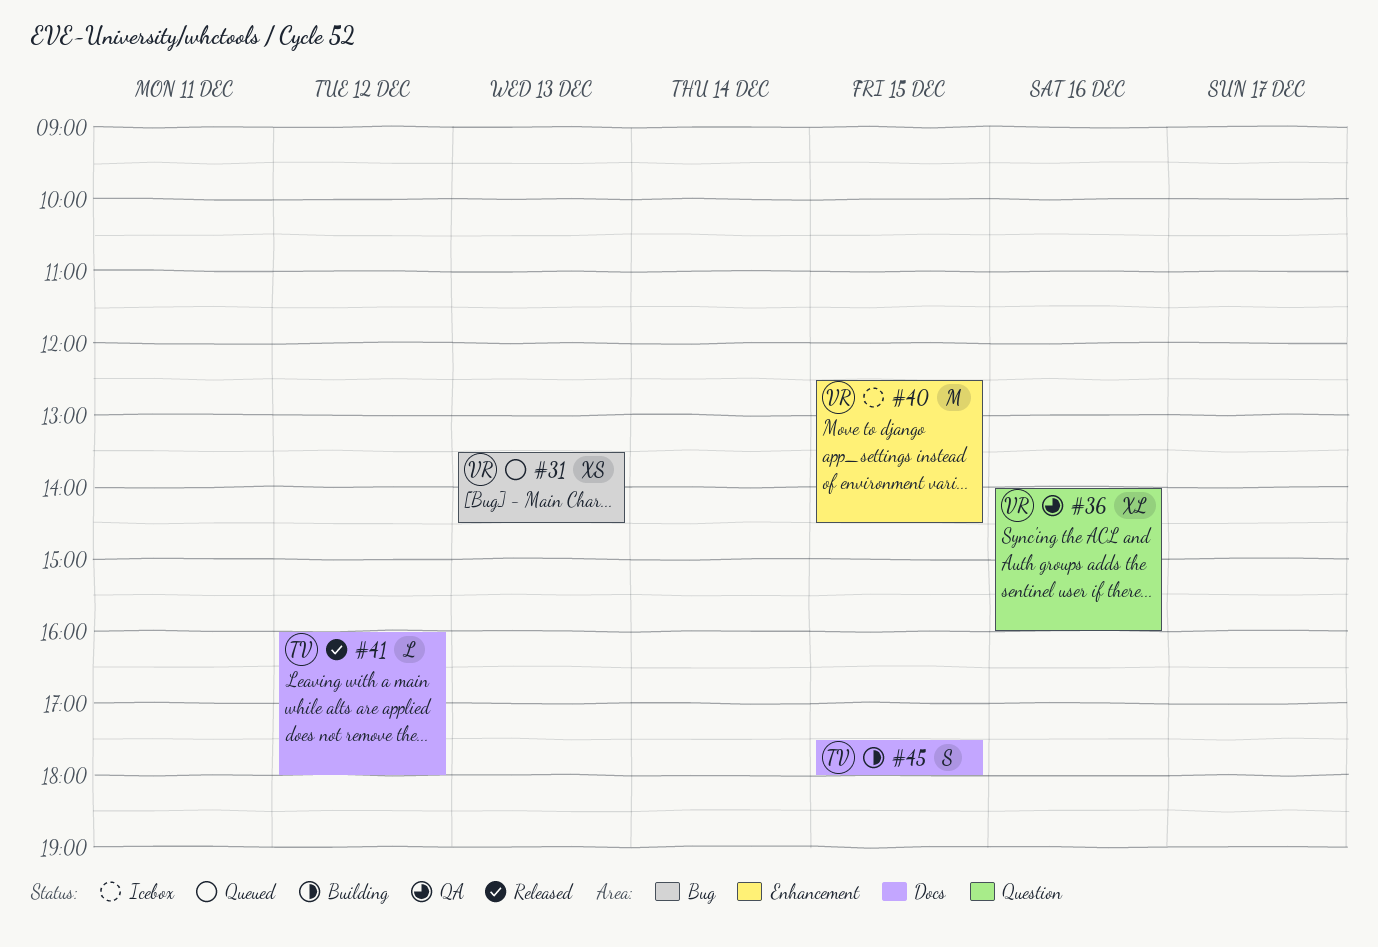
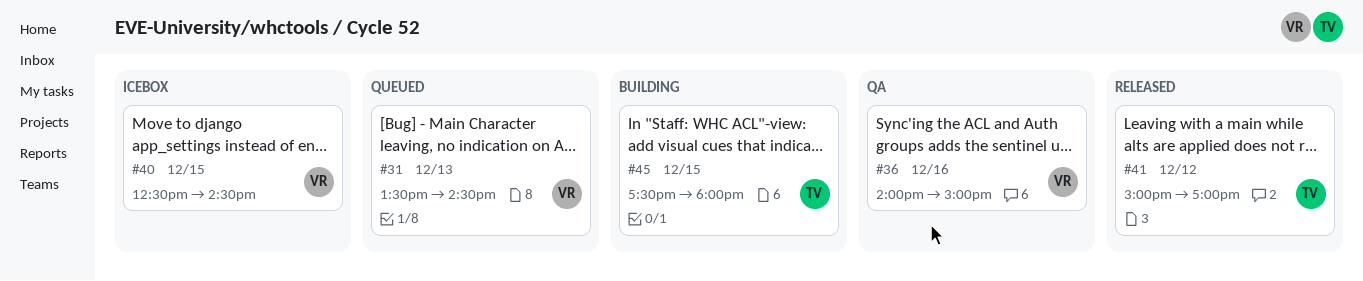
#36, ends: 16:00 -> 15:00
#41, begins: 16:00 -> 15:00
#41, ends: 18:00 -> 17:00

